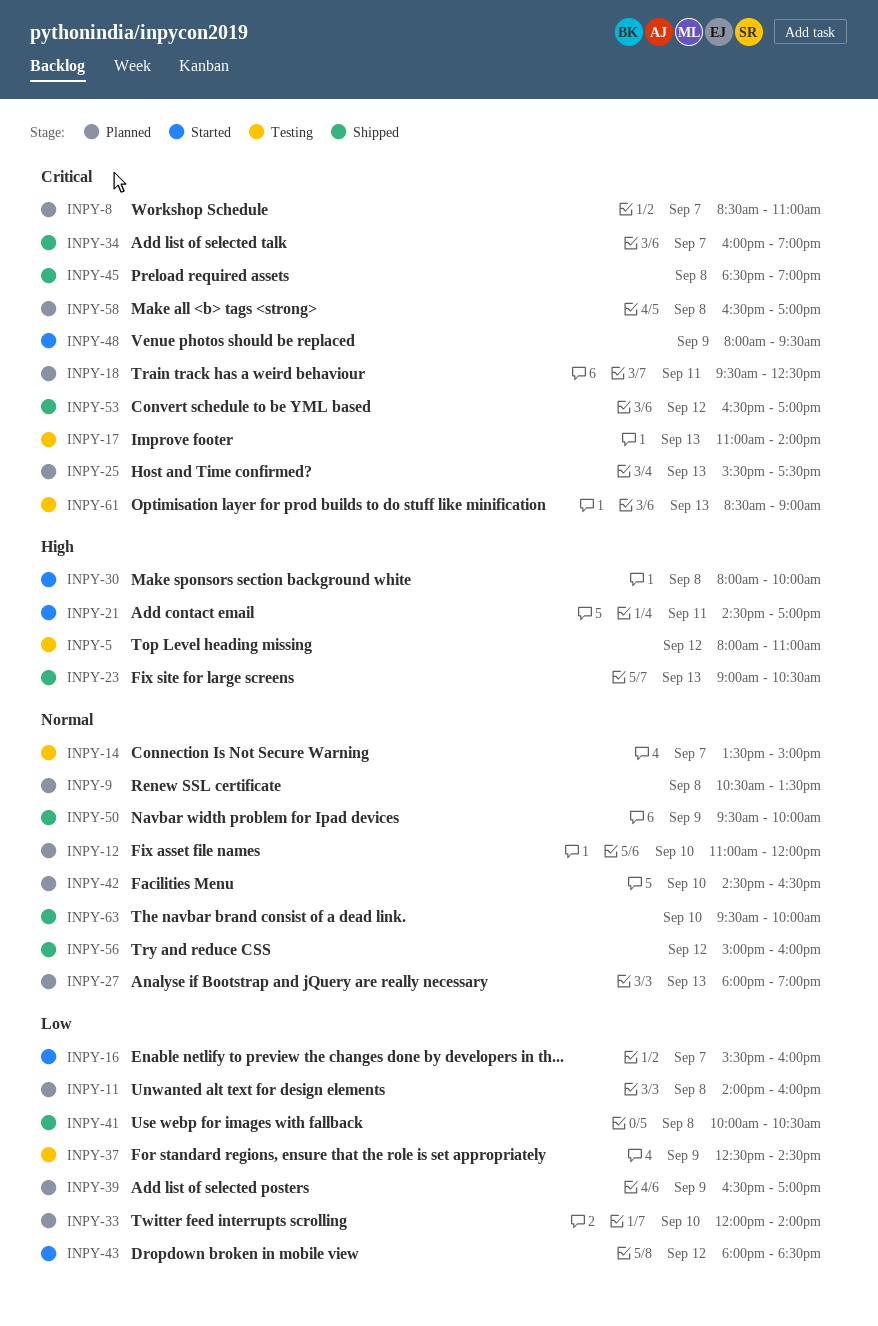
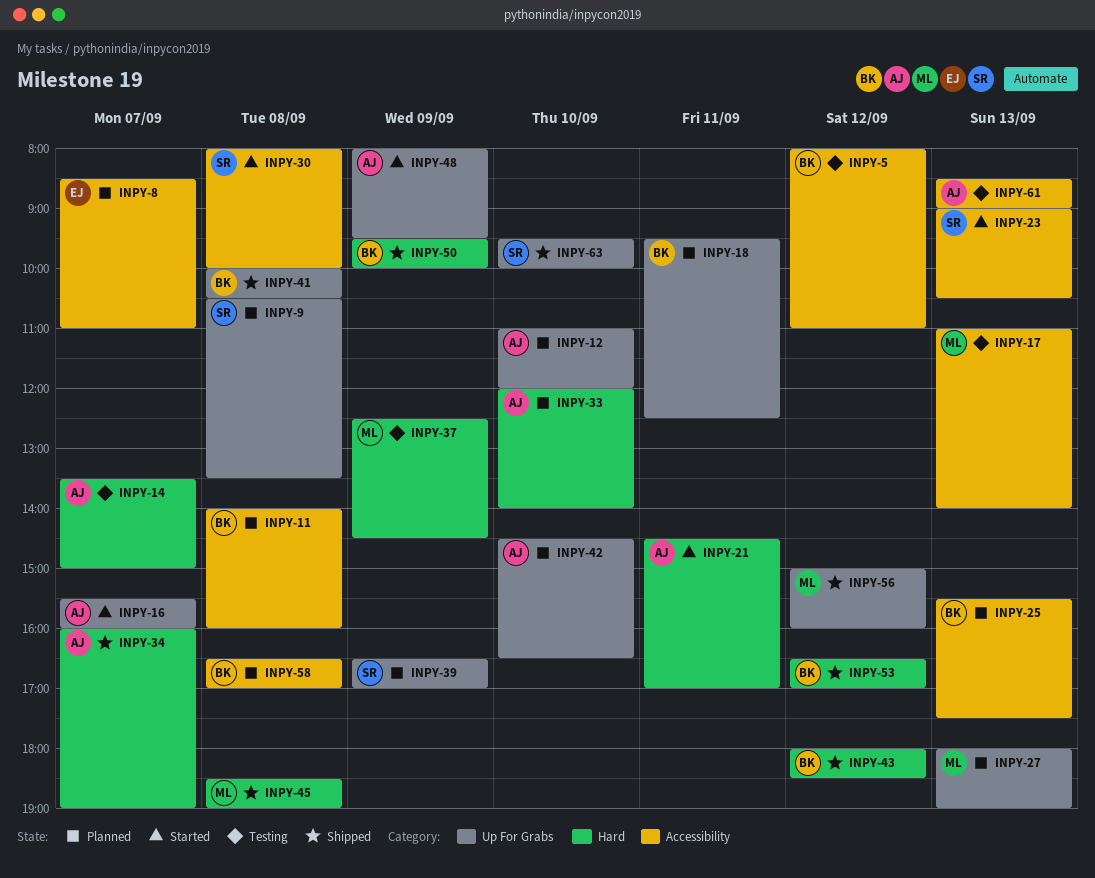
INPY-23, status: Shipped -> Started
INPY-43, status: Started -> Shipped

